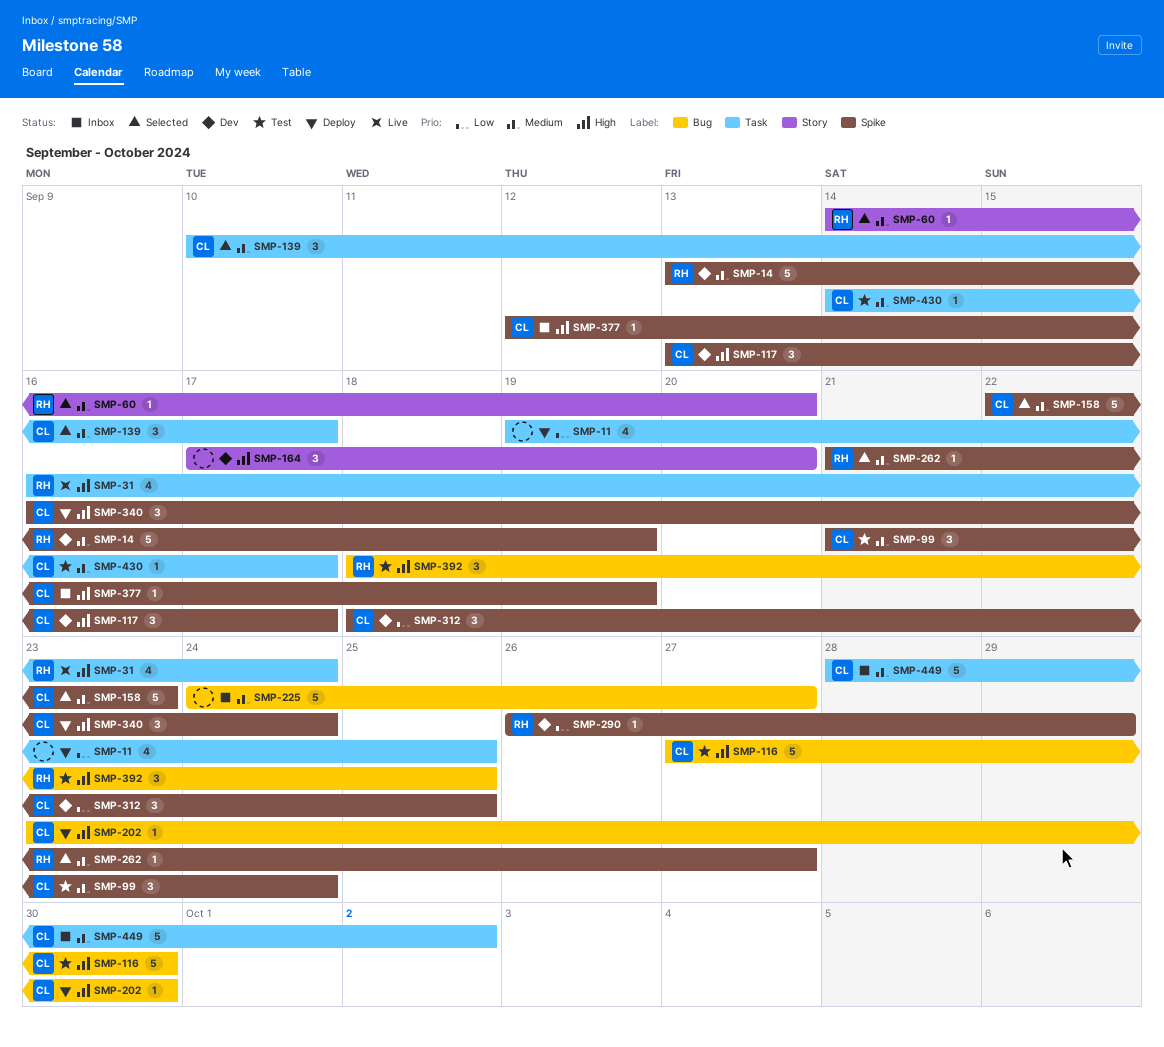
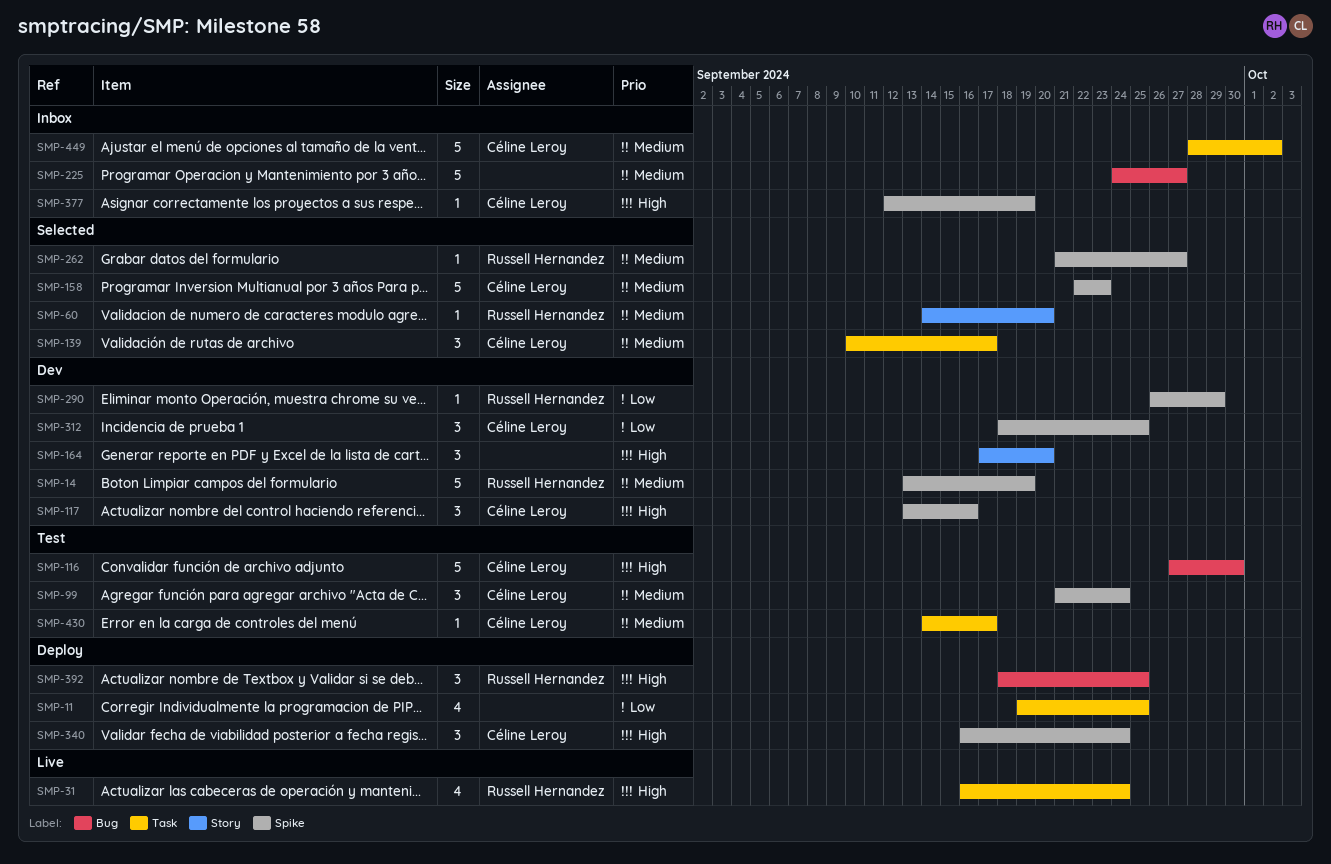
SMP-117, due: Sep 17 -> Sep 16
SMP-202: present -> none
SMP-392, status: Test -> Deploy

